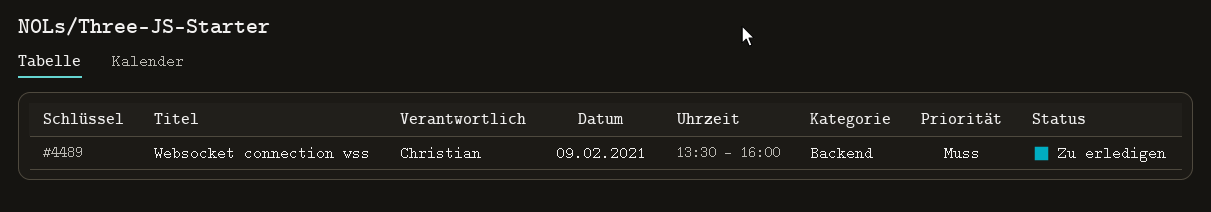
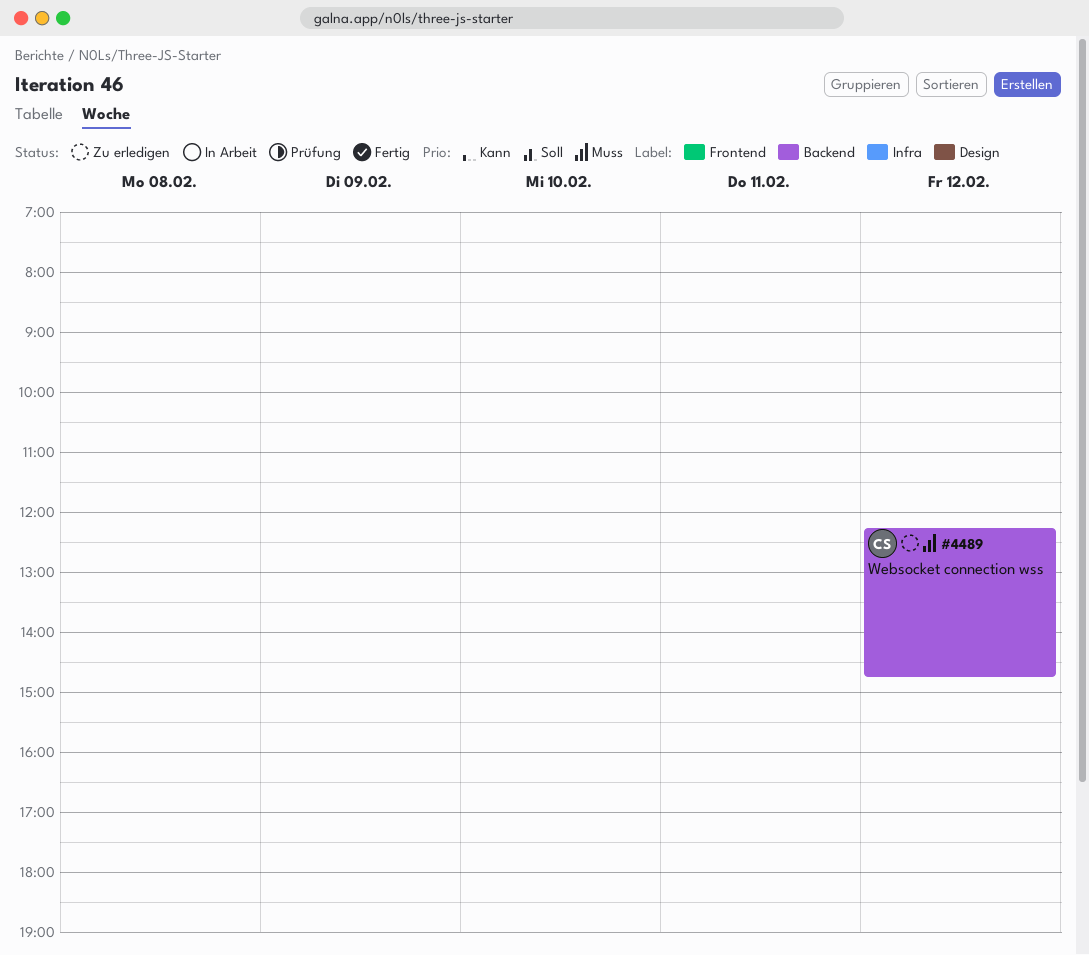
#4489, day: Feb 9 -> Feb 12
#4489, begins: 13:30 -> 12:15
#4489, ends: 16:00 -> 14:45

